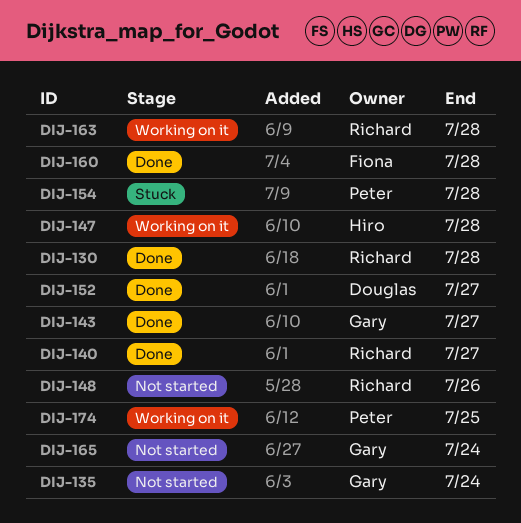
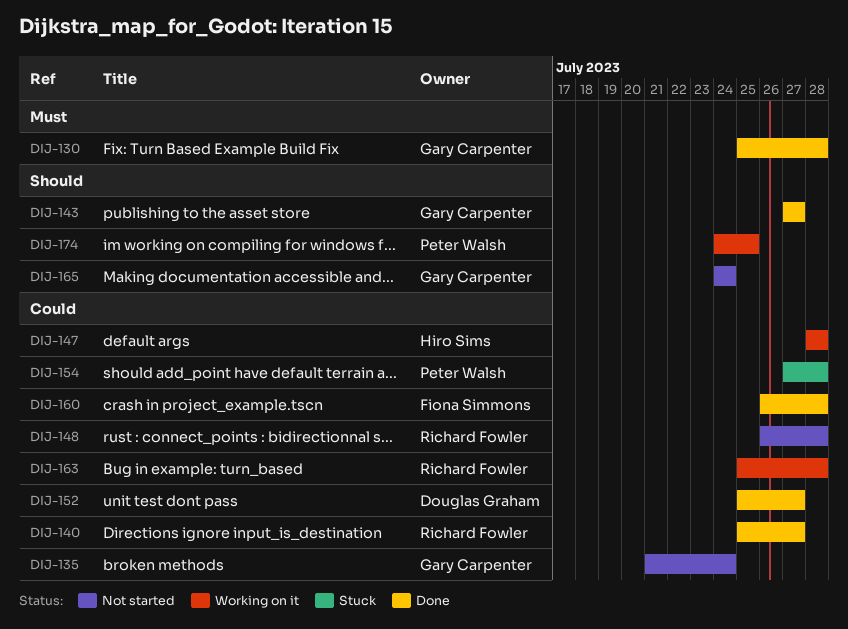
DIJ-130, owner: Richard Fowler -> Gary Carpenter
DIJ-148, due: Jul 26 -> Jul 28

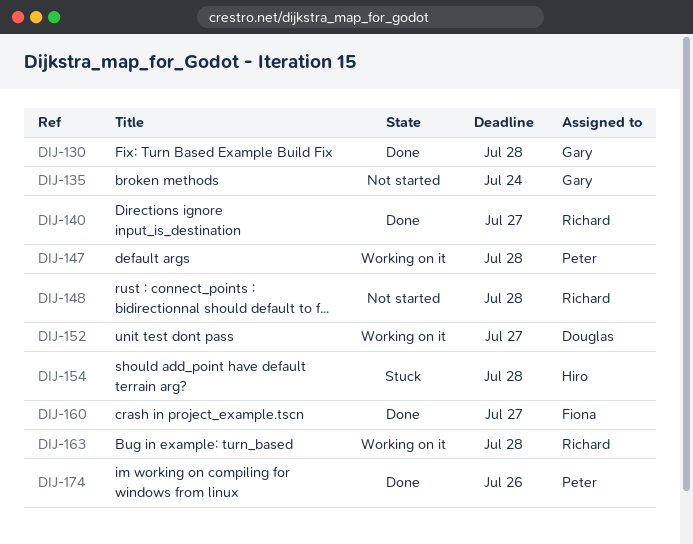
DIJ-143: present -> none
DIJ-147, owner: Hiro Sims -> Peter Walsh
DIJ-152, status: Done -> Working on it
DIJ-154, owner: Peter Walsh -> Hiro Sims
DIJ-160, due: Jul 28 -> Jul 27
DIJ-165: present -> none
DIJ-174, status: Working on it -> Done
DIJ-174, due: Jul 25 -> Jul 26

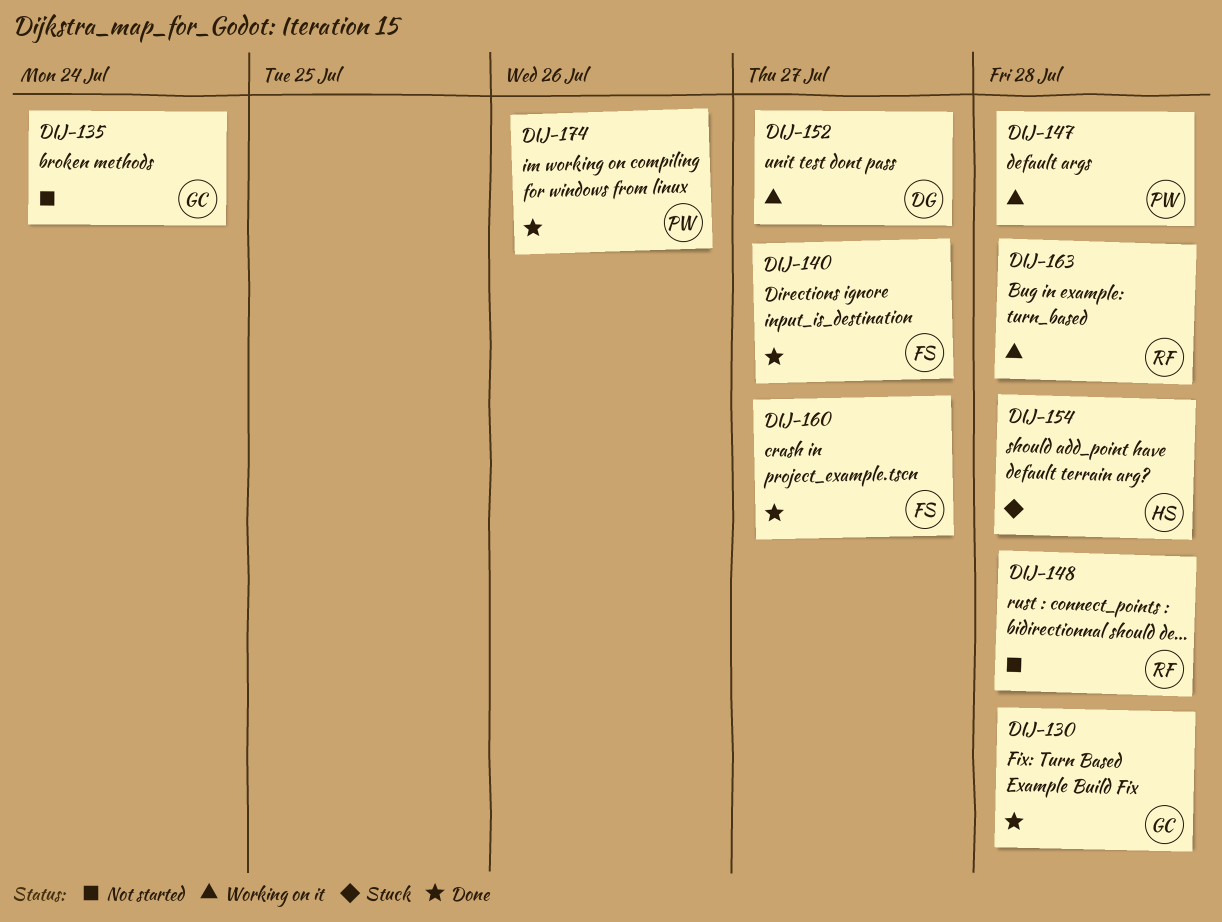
DIJ-140, owner: Richard -> Fiona

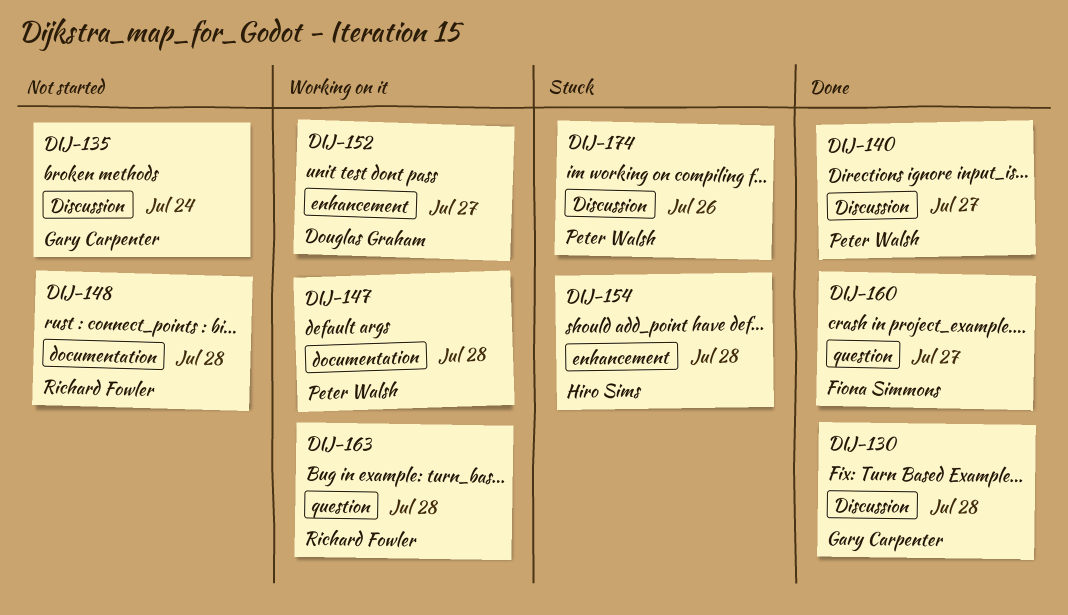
DIJ-140, owner: Fiona Simmons -> Peter Walsh
DIJ-174, status: Done -> Stuck

